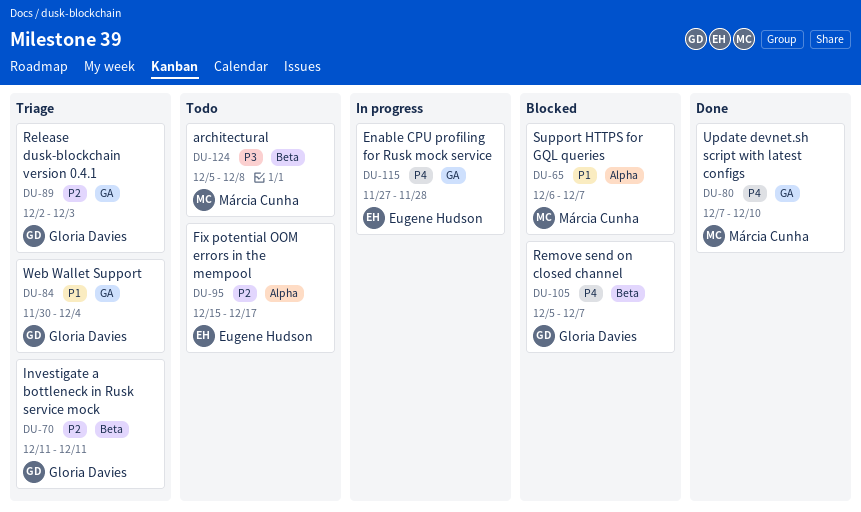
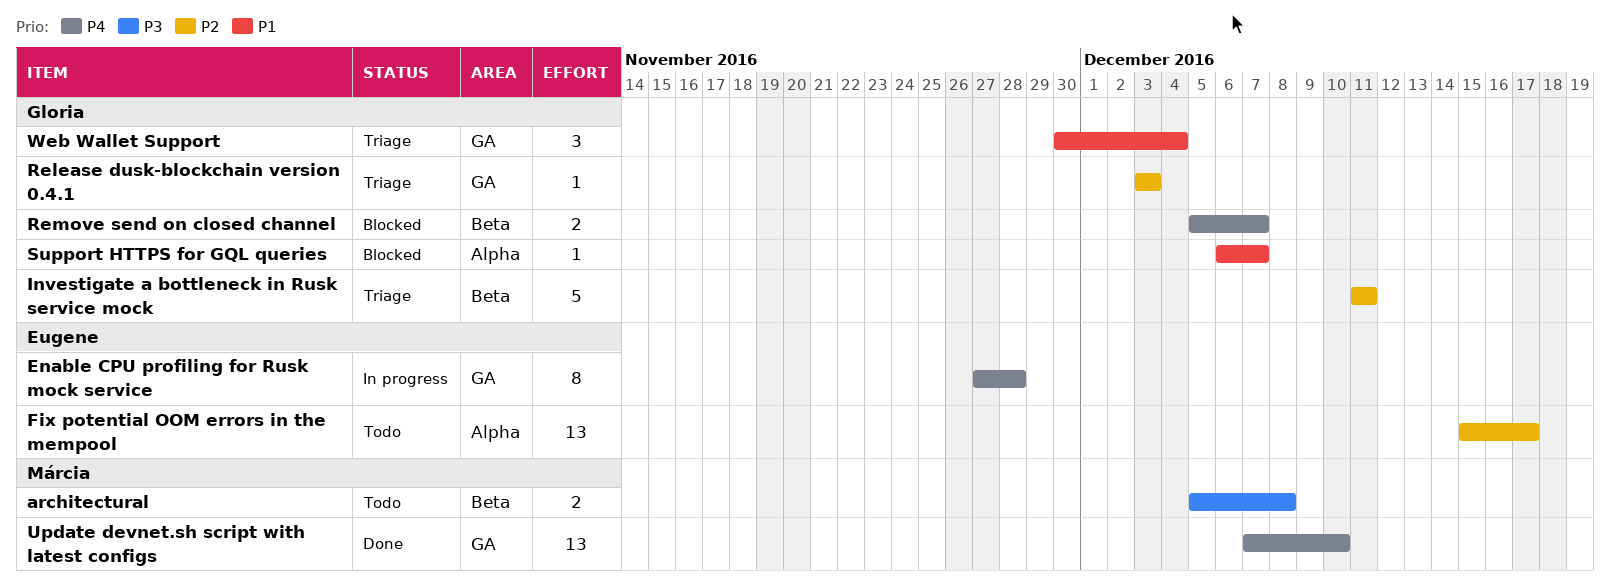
Release dusk-blockchain version 0.4.1, start: Dec 2 -> Dec 3
Support HTTPS for GQL queries, owner: Márcia Cunha -> Gloria Davies

